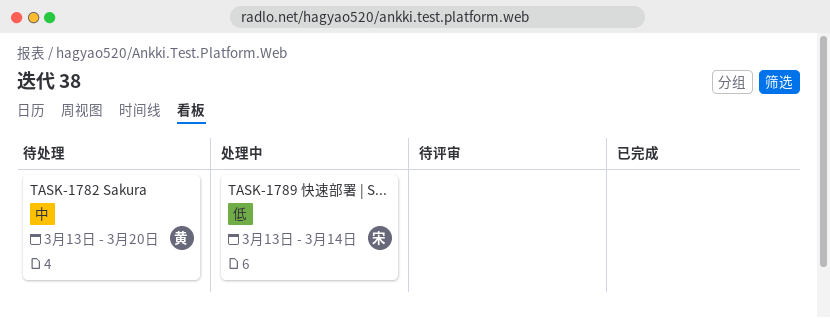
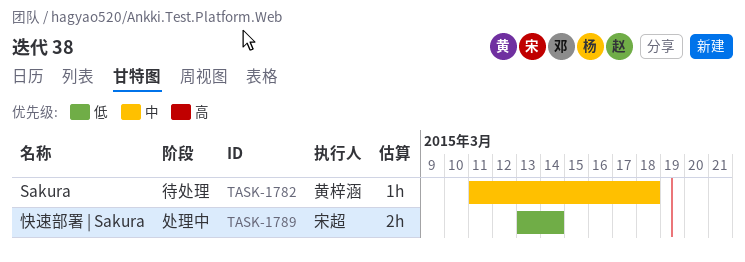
TASK-1782, start: Mar 13 -> Mar 11
TASK-1782, due: Mar 20 -> Mar 18

